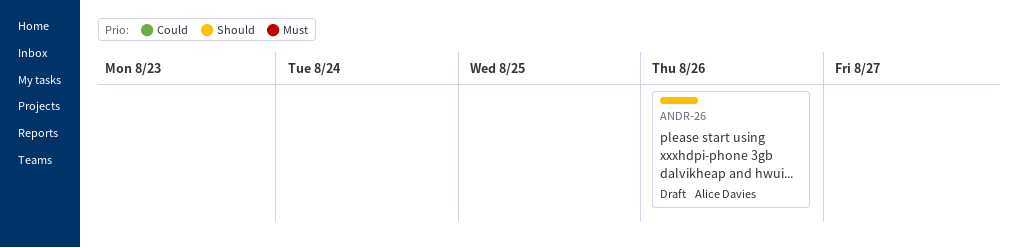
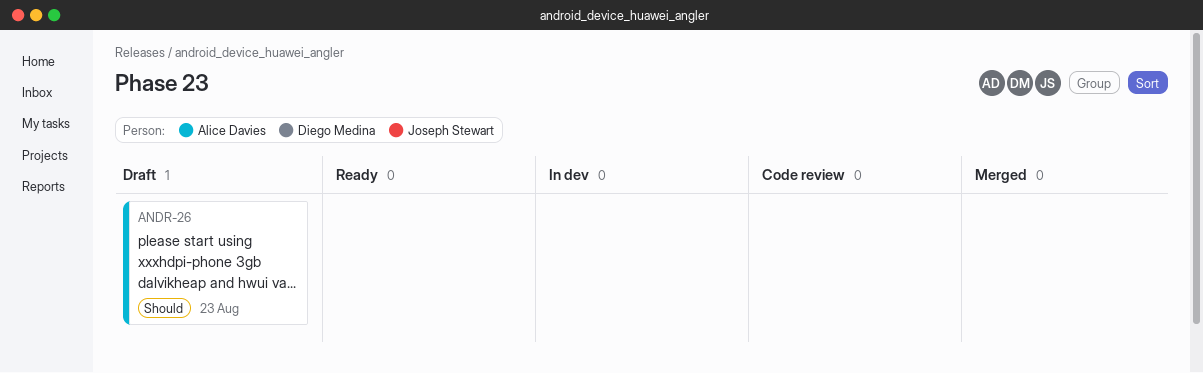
ANDR-26, due: Aug 26 -> Aug 23

